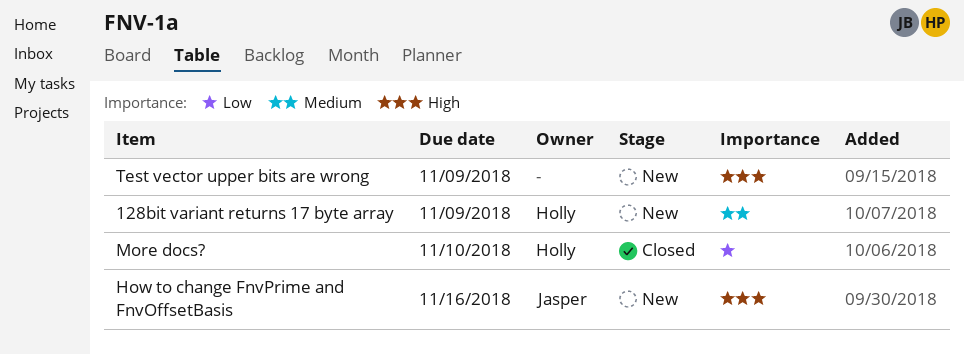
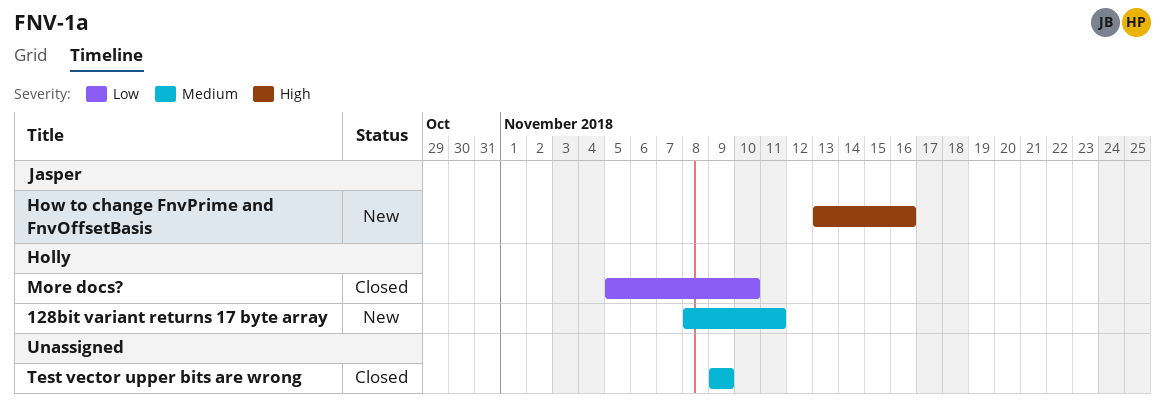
128bit variant returns 17 byte array, due: Nov 9 -> Nov 11
Test vector upper bits are wrong, status: New -> Closed
Test vector upper bits are wrong, priority: High -> Medium

